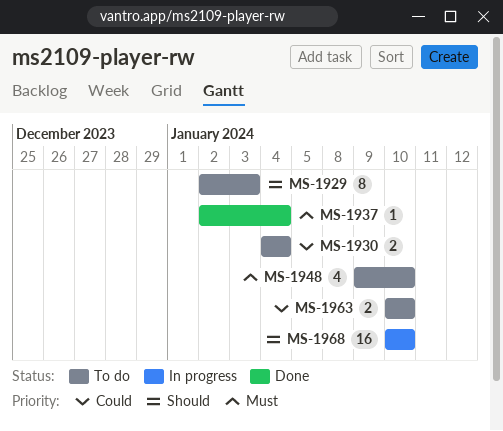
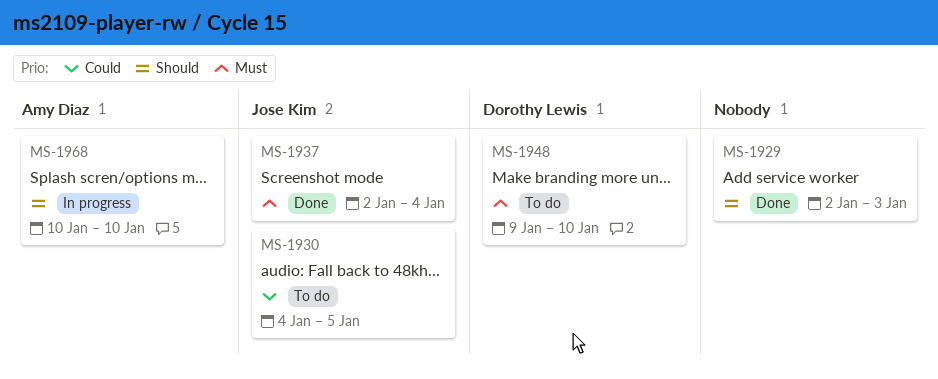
MS-1929, status: To do -> Done
MS-1930, due: Jan 4 -> Jan 5
MS-1963: present -> none

